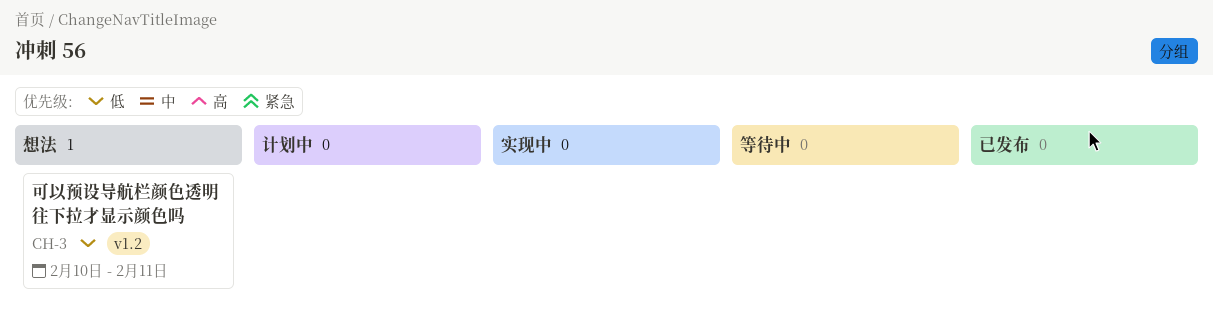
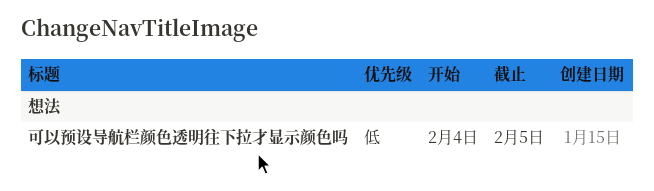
可以预设导航栏颜色透明往下拉才显示颜色吗, start: Feb 10 -> Feb 4
可以预设导航栏颜色透明往下拉才显示颜色吗, due: Feb 11 -> Feb 5

